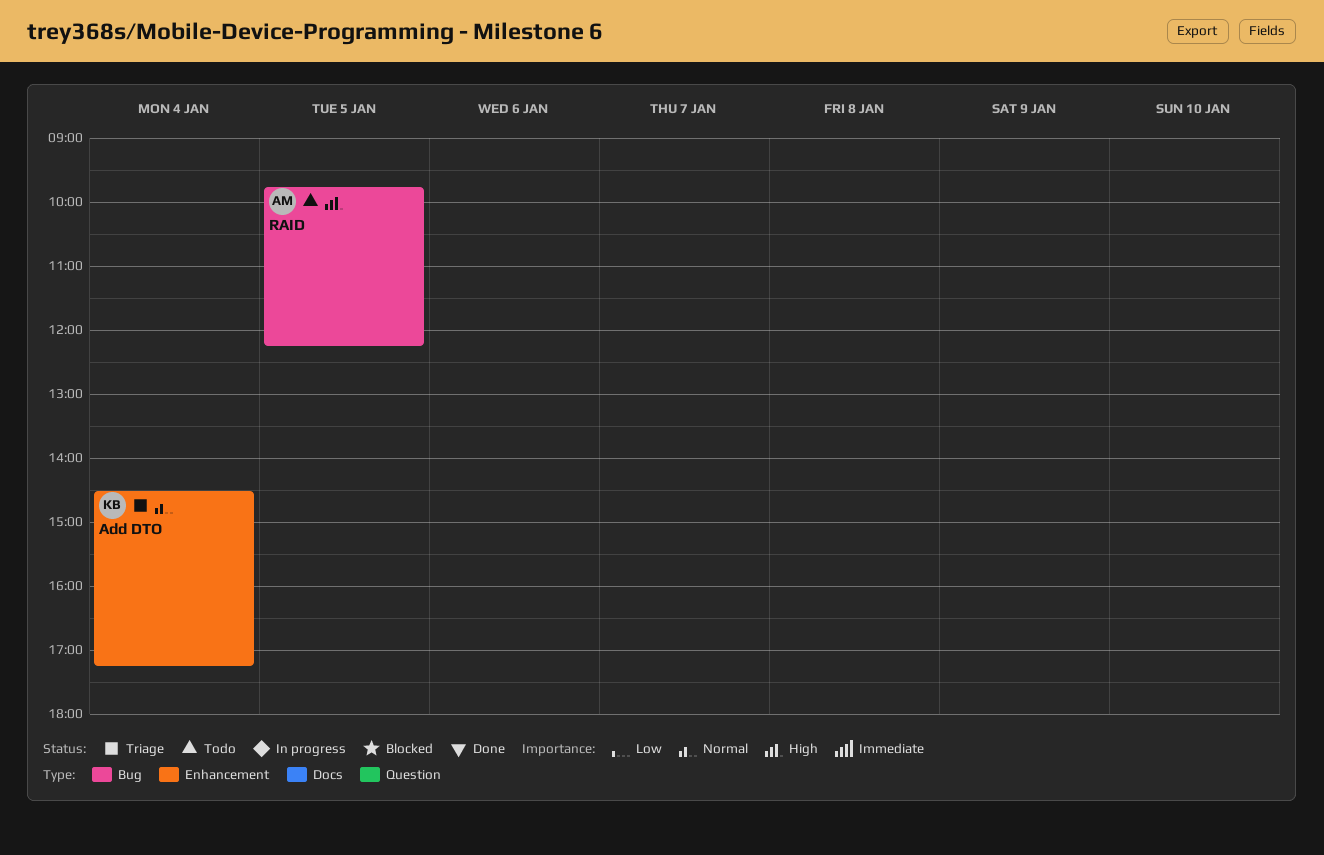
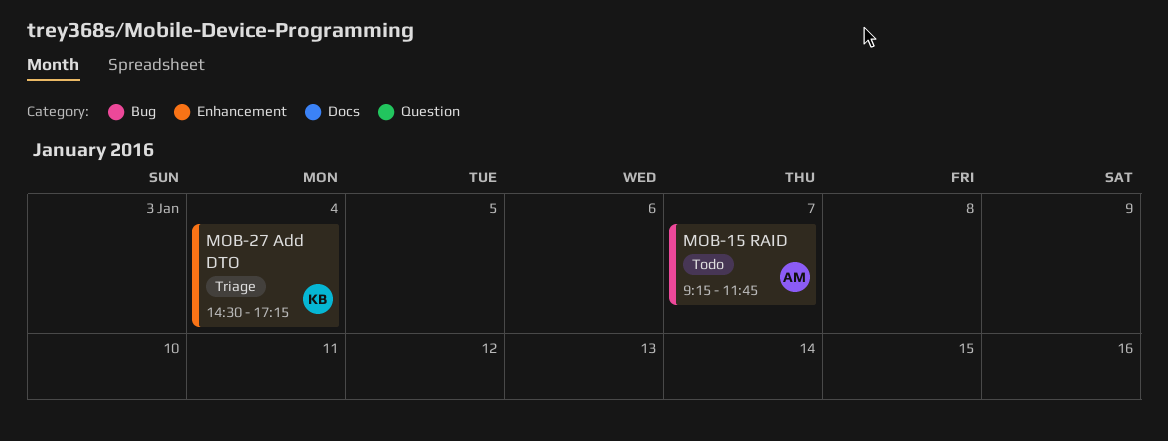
RAID, day: Jan 5 -> Jan 7
RAID, begins: 09:45 -> 09:15
RAID, ends: 12:15 -> 11:45

